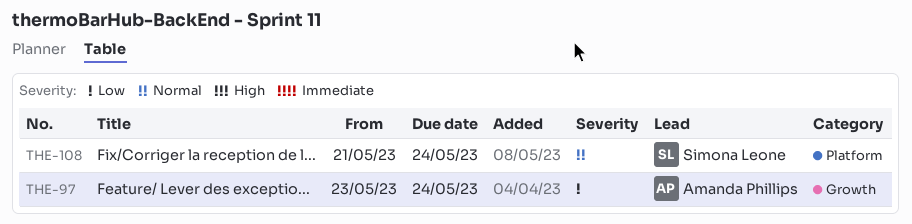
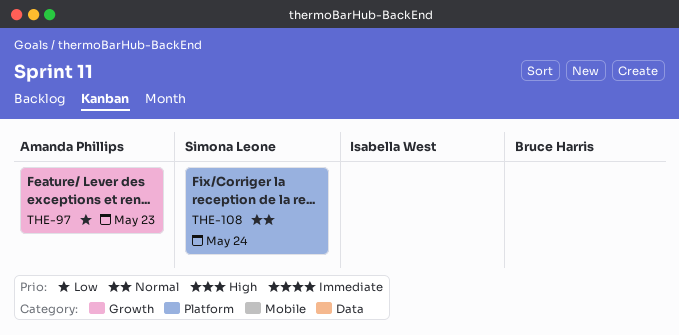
THE-97, due: May 24 -> May 23

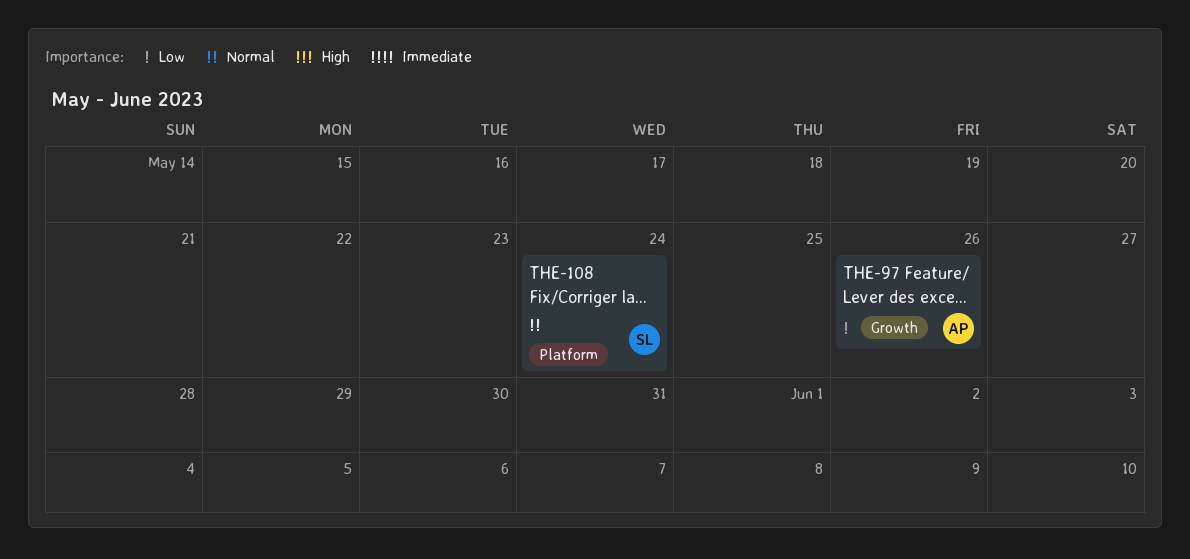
THE-97, due: May 23 -> May 26

